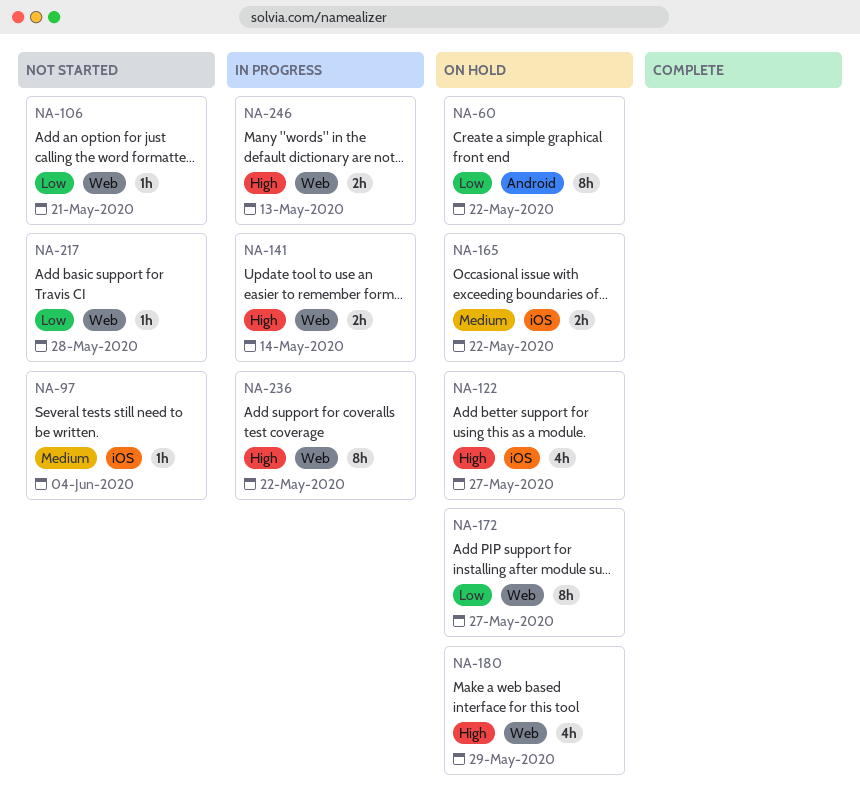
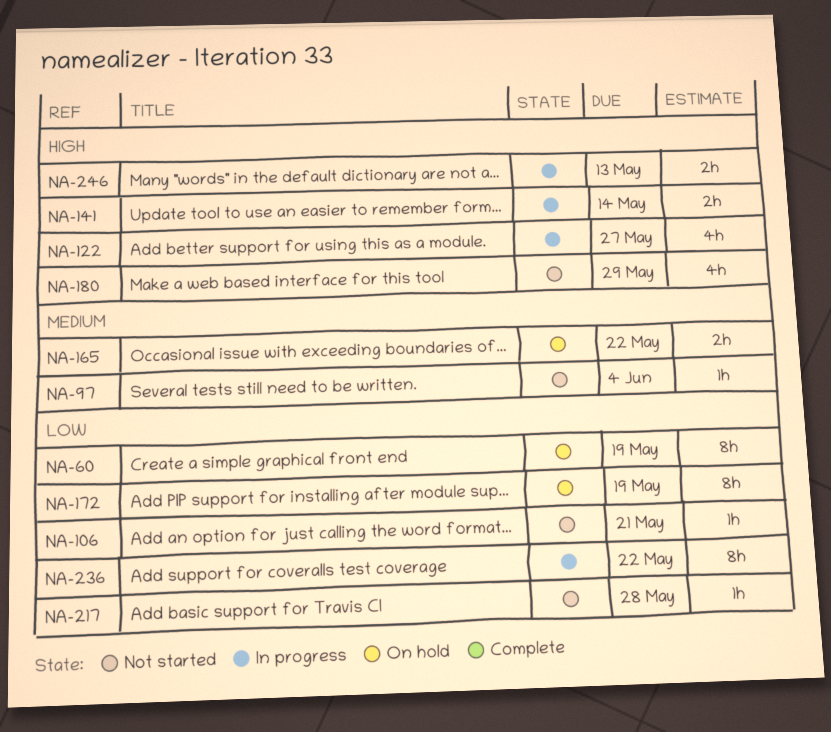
NA-60, due: May 22 -> May 19
NA-122, status: On hold -> In progress
NA-172, due: May 27 -> May 19
NA-180, status: On hold -> Not started
NA-236, priority: High -> Low

